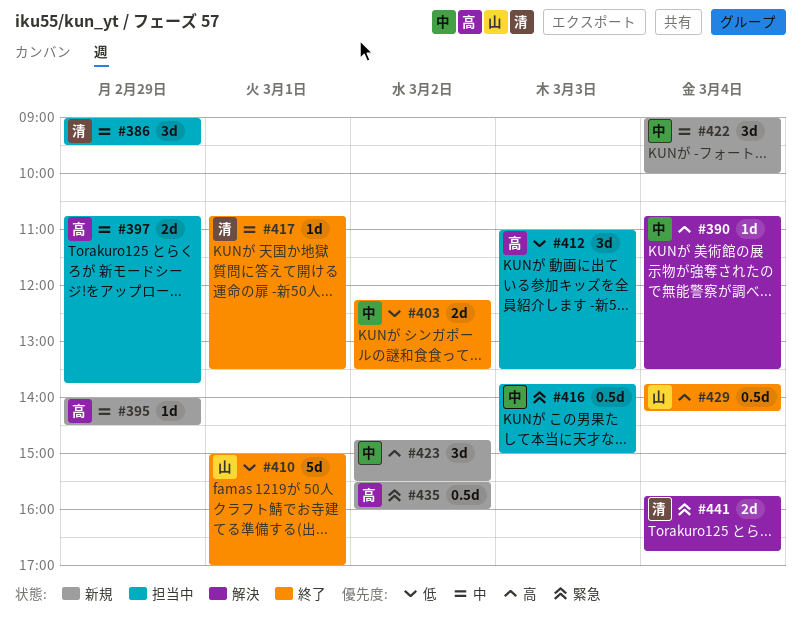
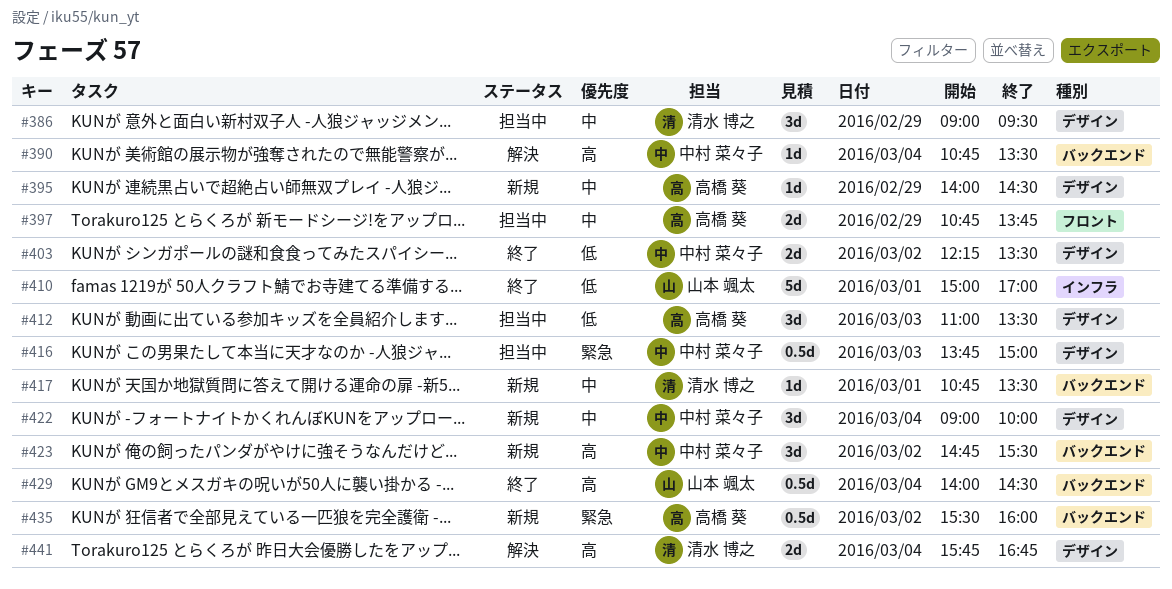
#417, status: 終了 -> 新規
#429, begins: 13:45 -> 14:00
#429, ends: 14:15 -> 14:30
#441, priority: 緊急 -> 高

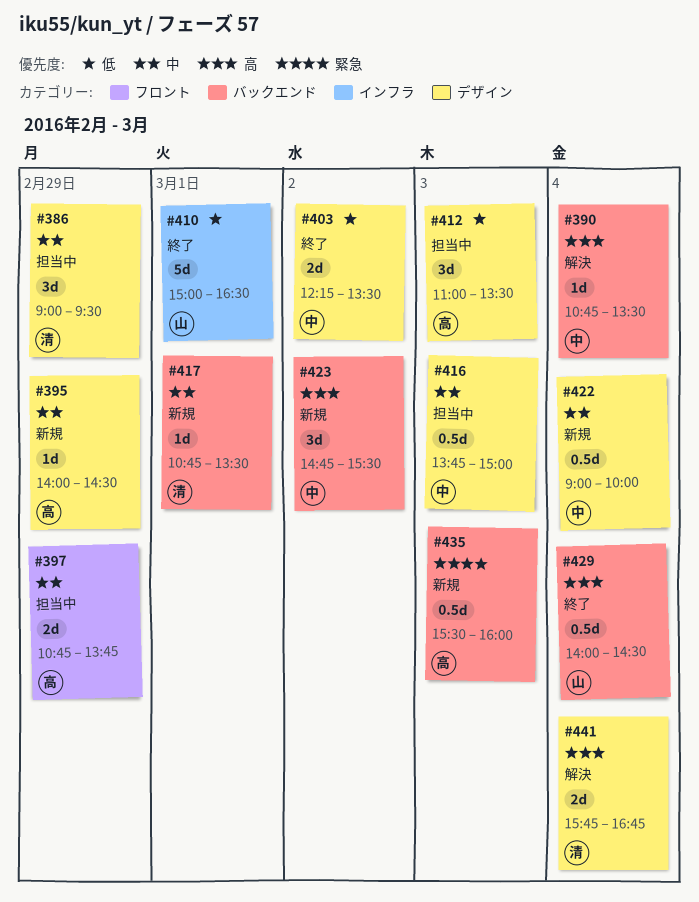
#410, ends: 17:00 -> 16:30
#416, priority: 緊急 -> 中
#422, estimate: 3d -> 0.5d
#435, day: Mar 2 -> Mar 3

